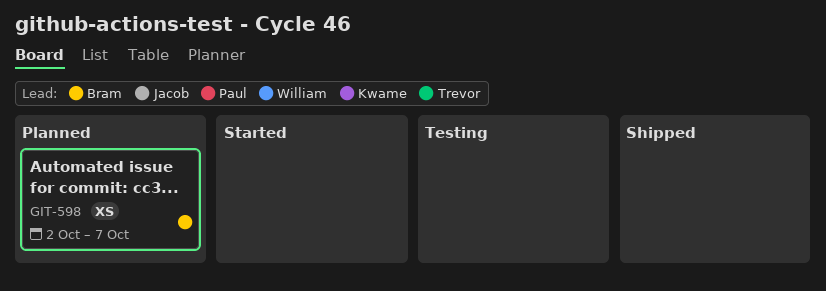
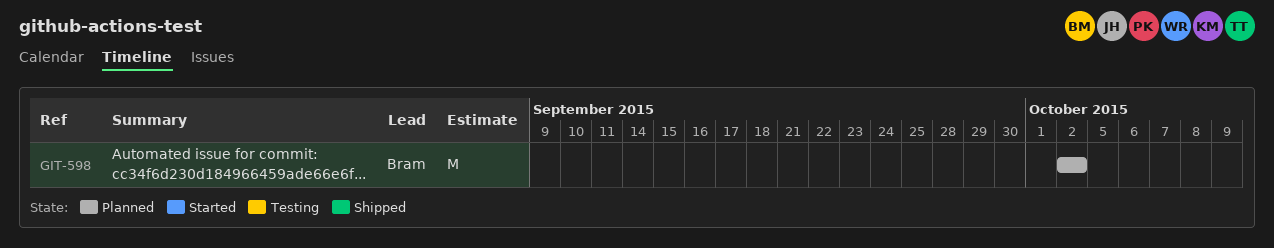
GIT-598, estimate: XS -> M
GIT-598, due: Oct 7 -> Oct 2

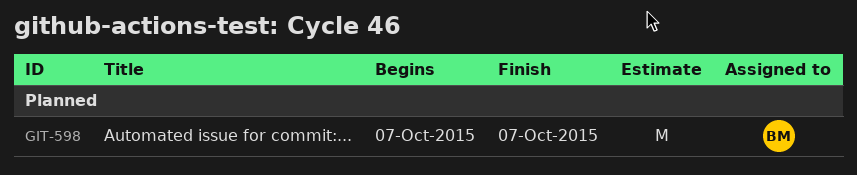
GIT-598, start: Oct 2 -> Oct 7
GIT-598, due: Oct 2 -> Oct 7

